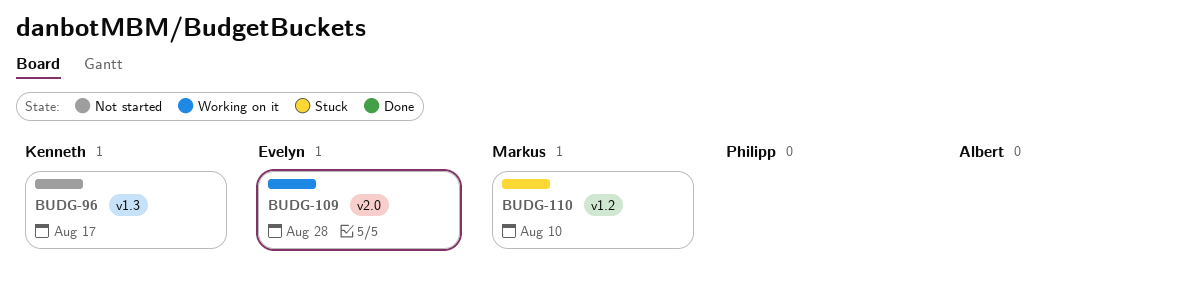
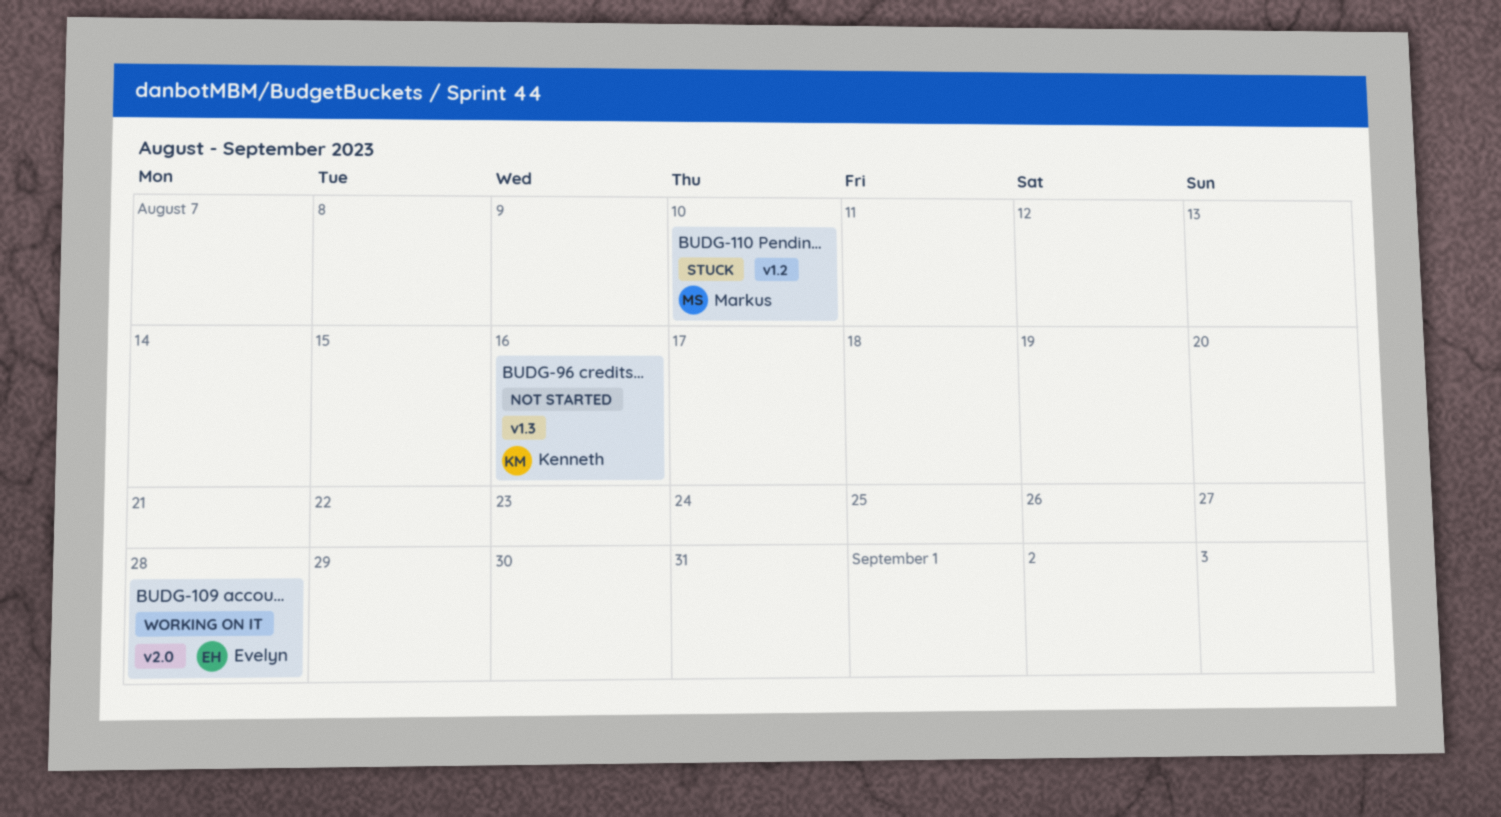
BUDG-96, due: Aug 17 -> Aug 16

